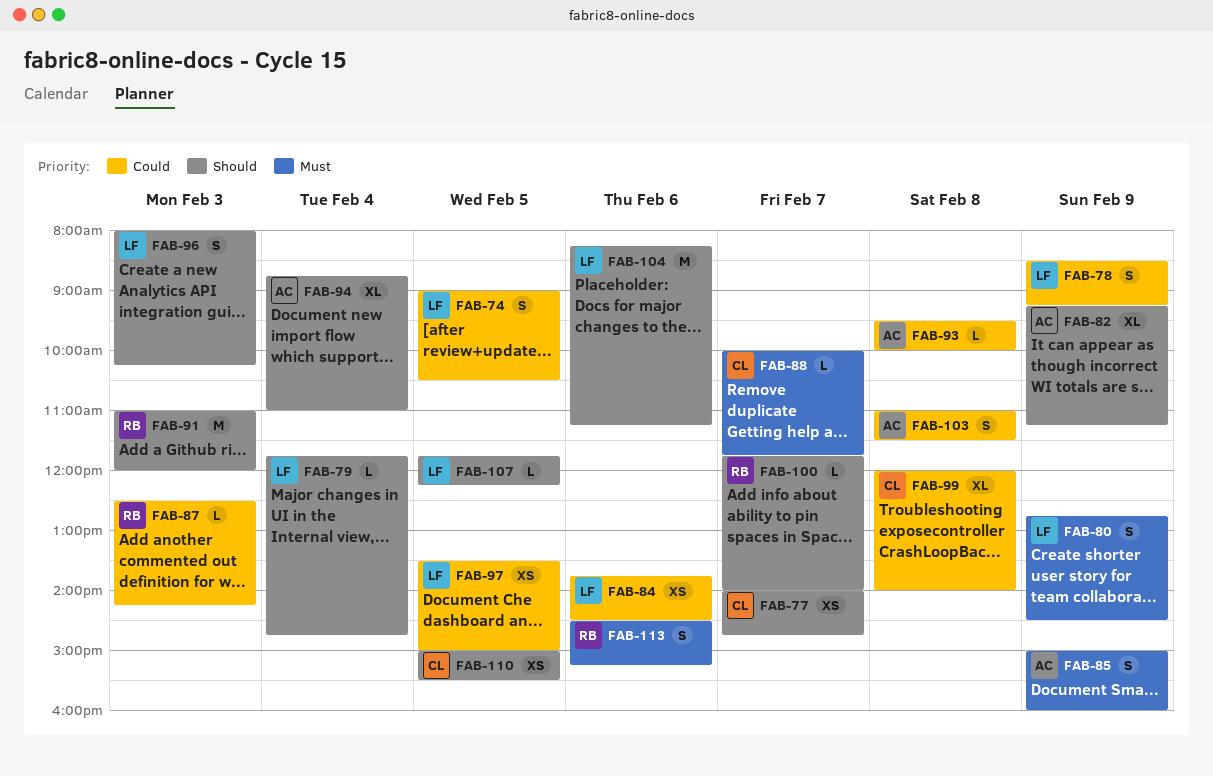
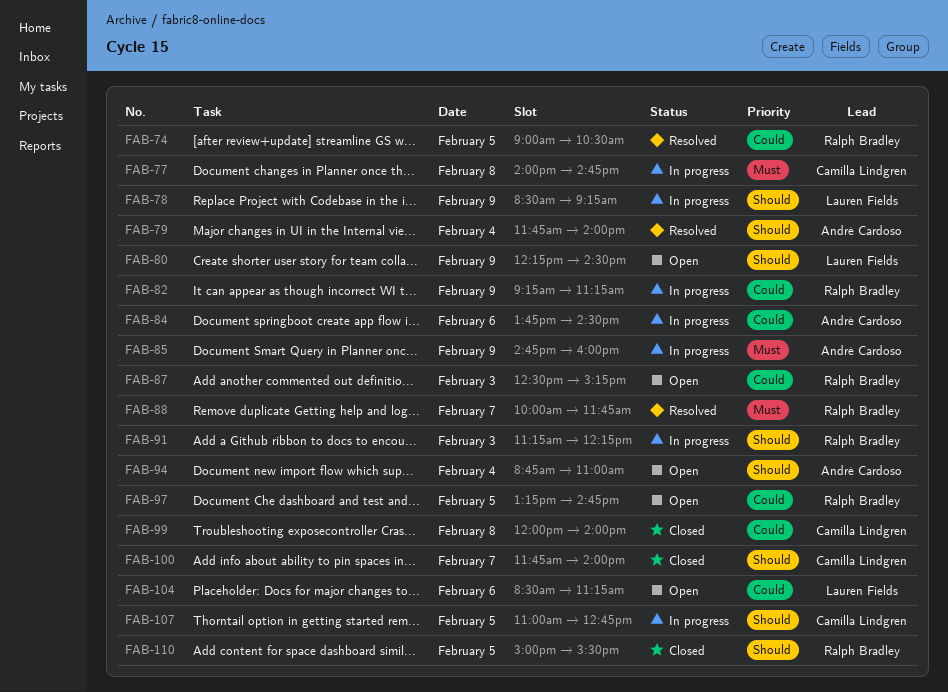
FAB-74, owner: Lauren Fields -> Ralph Bradley
FAB-77, priority: Should -> Must
FAB-77, day: Feb 7 -> Feb 8
FAB-78, priority: Could -> Should
FAB-79, owner: Lauren Fields -> André Cardoso
FAB-79, ends: 14:45 -> 14:00
FAB-80, priority: Must -> Should
FAB-80, begins: 12:45 -> 12:15
FAB-82, owner: André Cardoso -> Ralph Bradley
FAB-82, priority: Should -> Could
FAB-84, owner: Lauren Fields -> André Cardoso
FAB-85, begins: 15:00 -> 14:45
FAB-87, ends: 14:15 -> 15:15
FAB-88, owner: Camilla Lindgren -> Ralph Bradley
FAB-91, begins: 11:00 -> 11:15
FAB-91, ends: 12:00 -> 12:15
FAB-93: present -> none
FAB-96: present -> none
FAB-97, owner: Lauren Fields -> Ralph Bradley
FAB-97, begins: 13:30 -> 13:15
FAB-97, ends: 15:00 -> 14:45
FAB-100, owner: Ralph Bradley -> Camilla Lindgren
FAB-103: present -> none
FAB-104, priority: Should -> Could
FAB-104, begins: 08:15 -> 08:30
FAB-107, owner: Lauren Fields -> Camilla Lindgren
FAB-107, begins: 11:45 -> 11:00
FAB-107, ends: 12:15 -> 12:45
FAB-110, owner: Camilla Lindgren -> Ralph Bradley
FAB-113: present -> none

